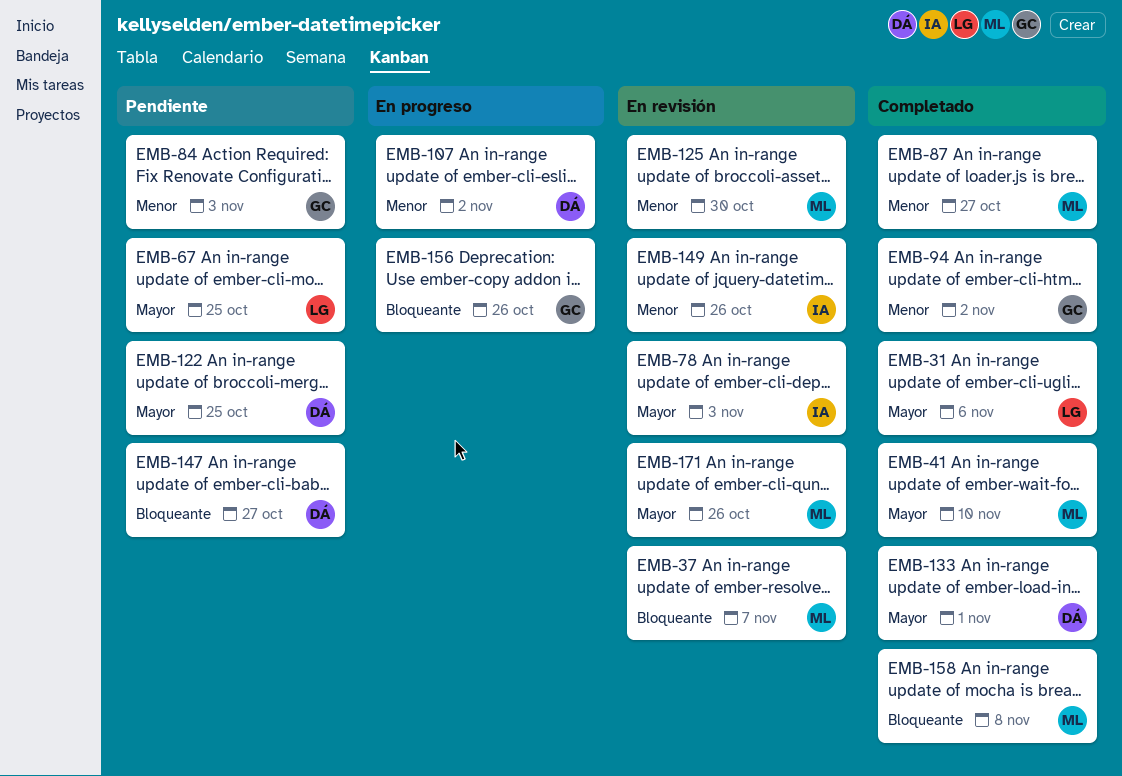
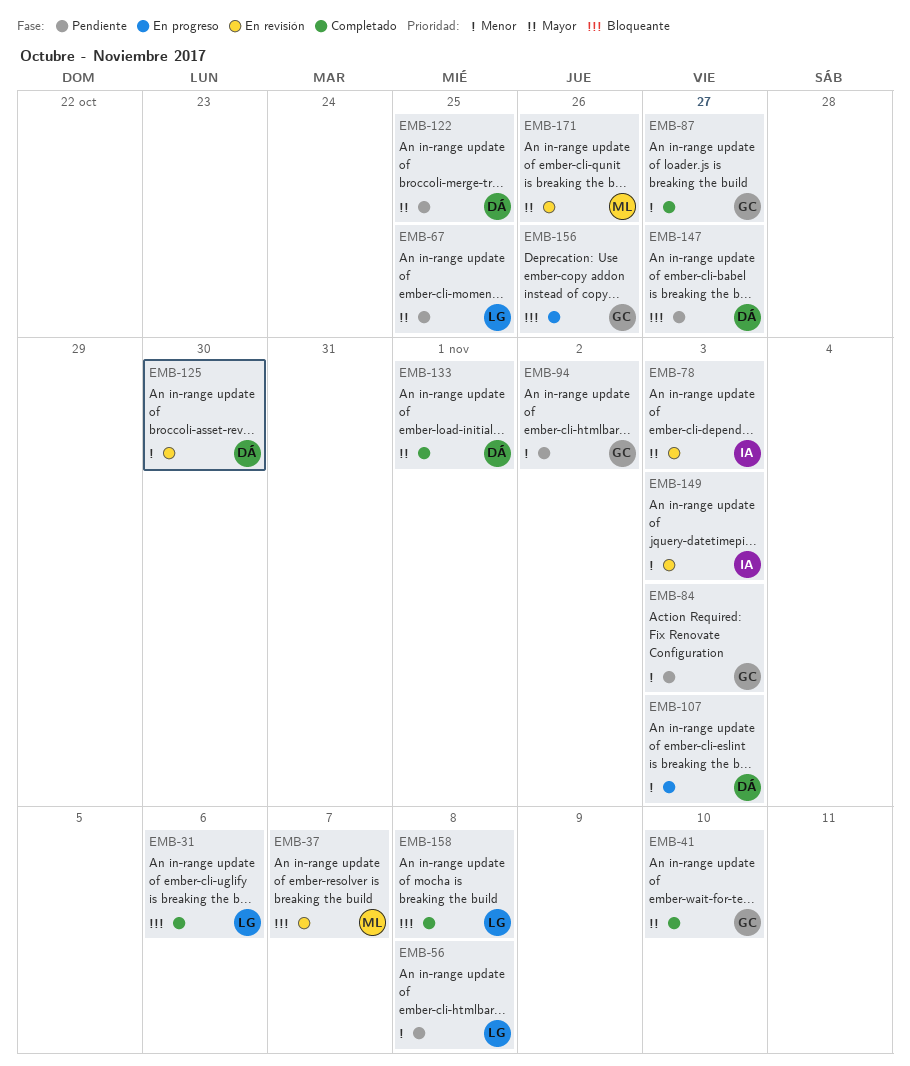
EMB-31, priority: Mayor -> Bloqueante
EMB-41, owner: ML -> GC
EMB-56: none -> present
EMB-87, owner: ML -> GC
EMB-94, status: Completado -> Pendiente
EMB-107, due: Nov 2 -> Nov 3
EMB-125, owner: ML -> DÁ
EMB-149, due: Oct 26 -> Nov 3
EMB-158, owner: ML -> LG

